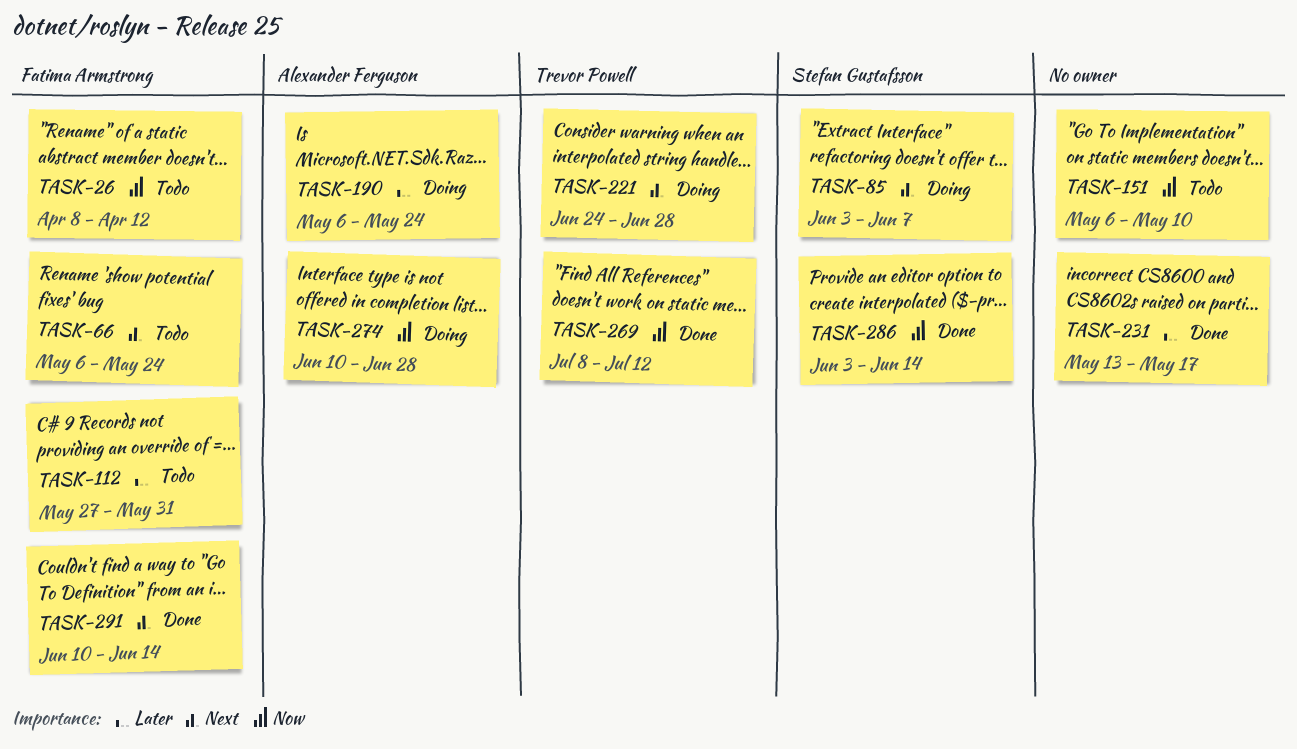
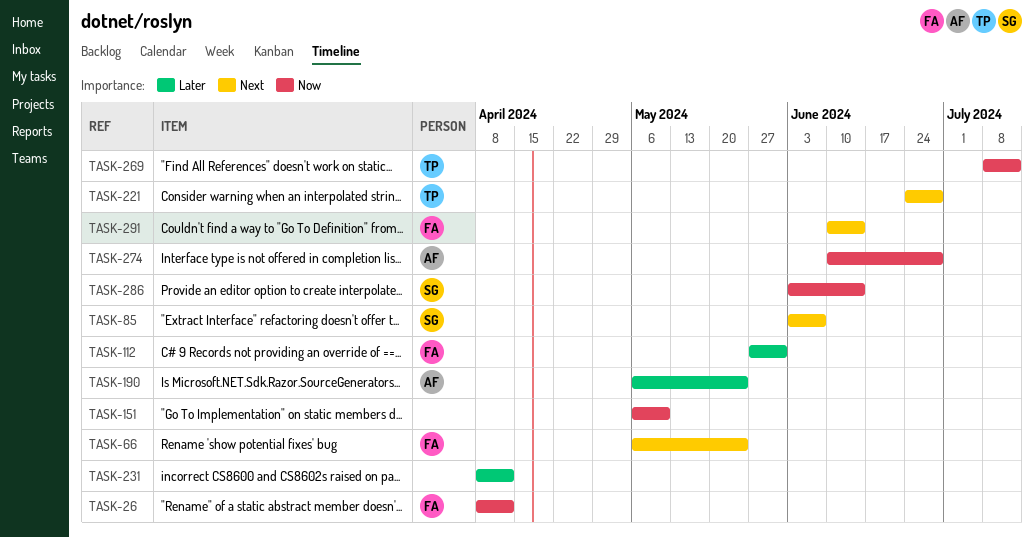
TASK-231, start: May 13 -> Apr 8
TASK-231, due: May 17 -> Apr 12

